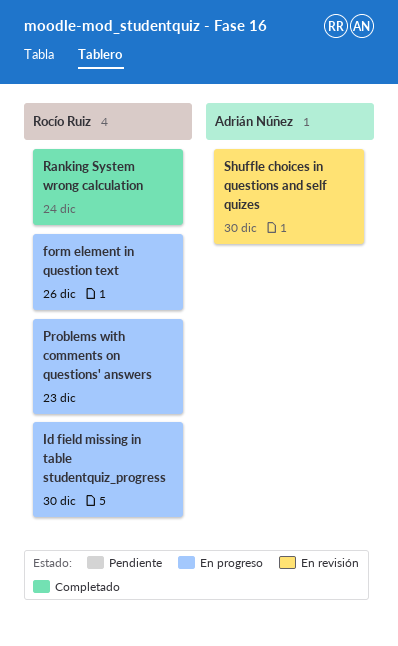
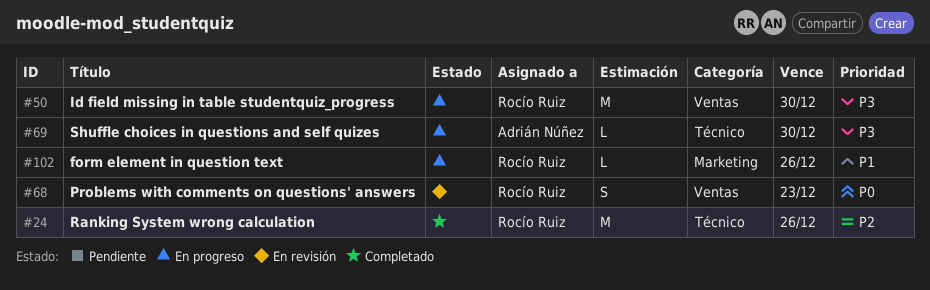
Problems with comments on questions' answers, status: En progreso -> En revisión
Ranking System wrong calculation, due: Dec 24 -> Dec 26
Shuffle choices in questions and self quizes, status: En revisión -> En progreso

